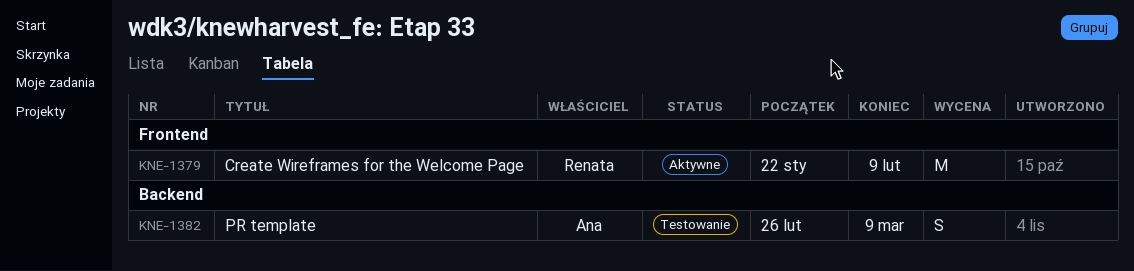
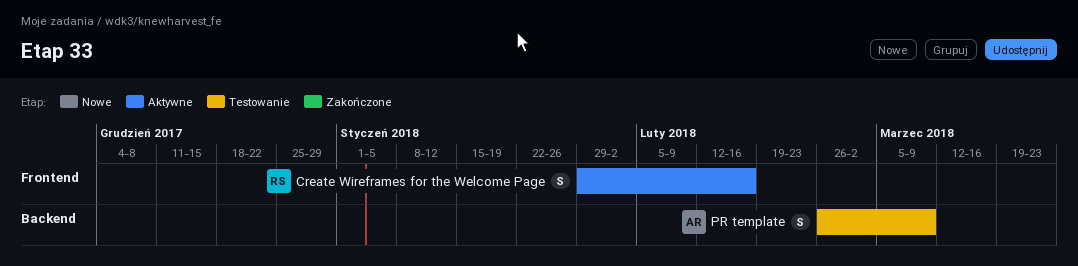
Create Wireframes for the Welcome Page, estimate: M -> S
Create Wireframes for the Welcome Page, start: Jan 22 -> Jan 29
Create Wireframes for the Welcome Page, due: Feb 9 -> Feb 16

